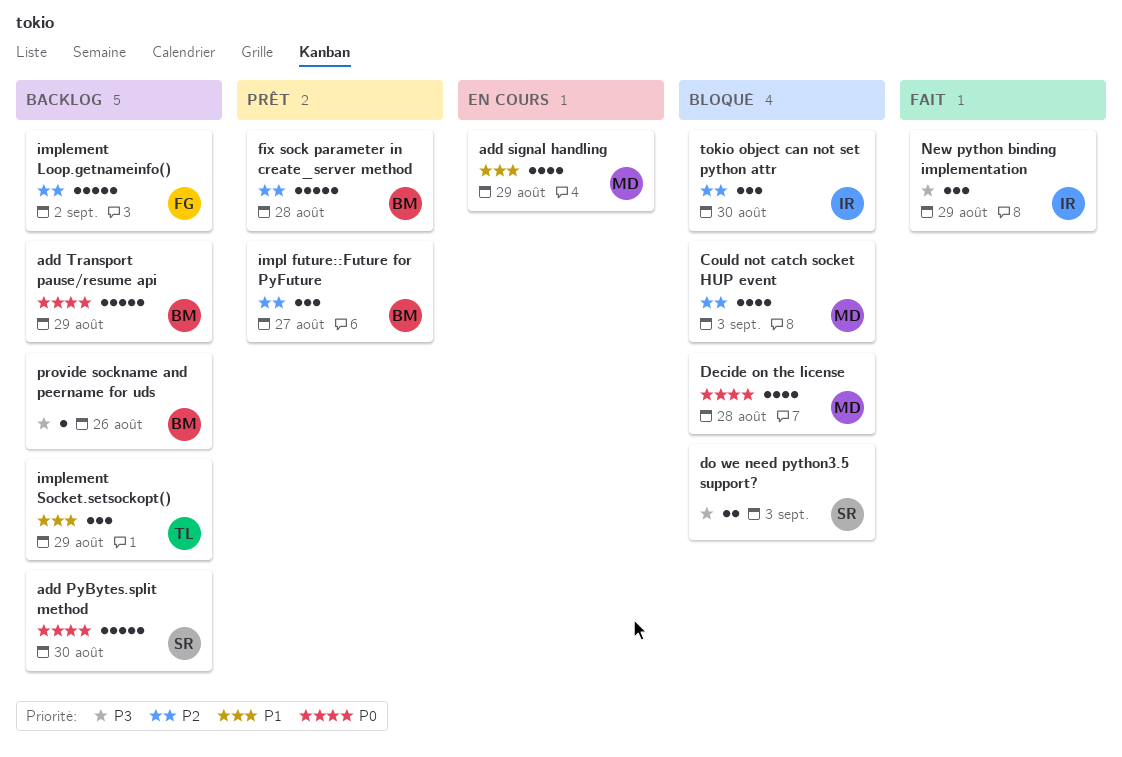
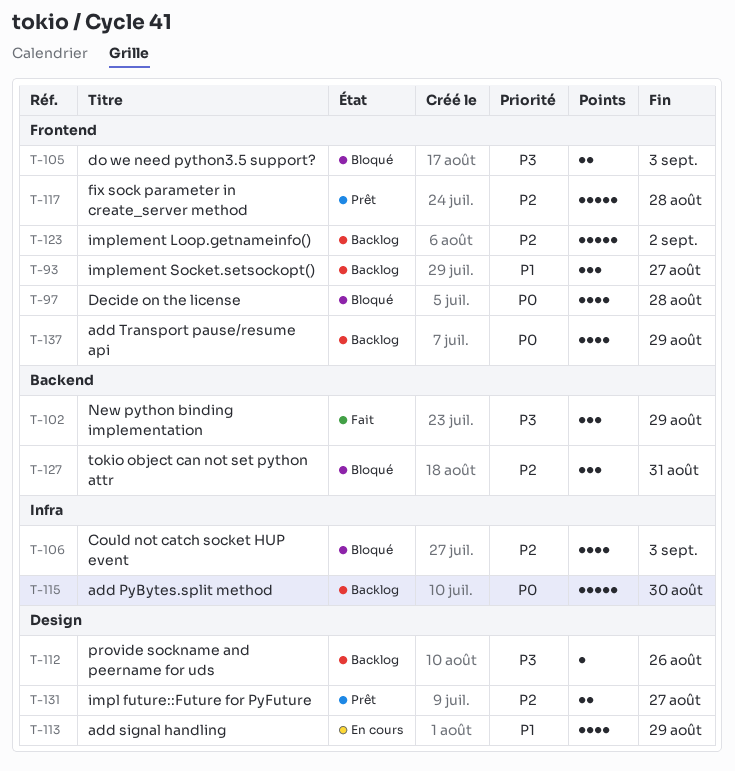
add Transport pause/resume api, estimate: 5 -> 4
impl future::Future for PyFuture, estimate: 3 -> 2
implement Socket.setsockopt(), due: Aug 29 -> Aug 27
tokio object can not set python attr, due: Aug 30 -> Aug 31

